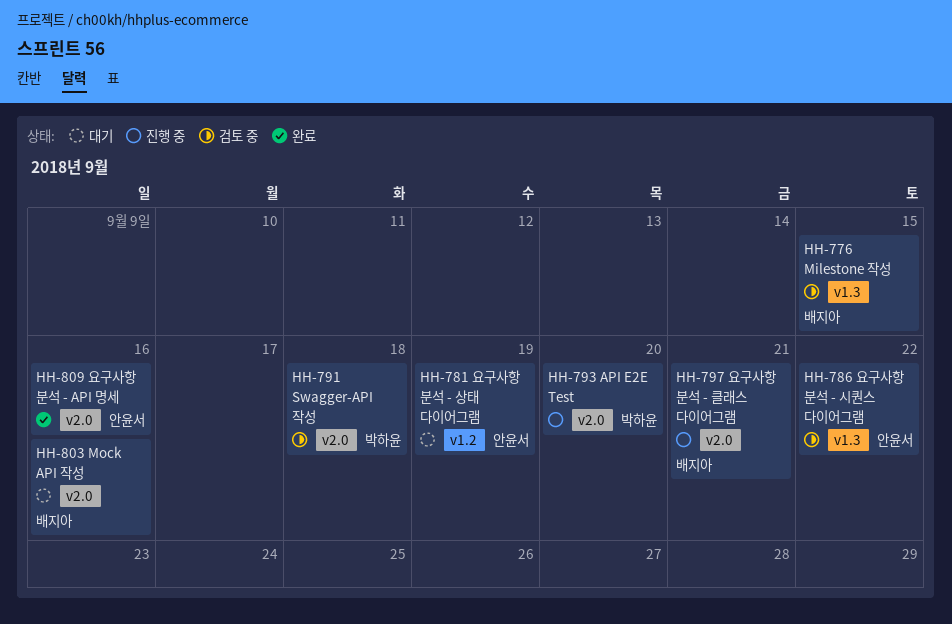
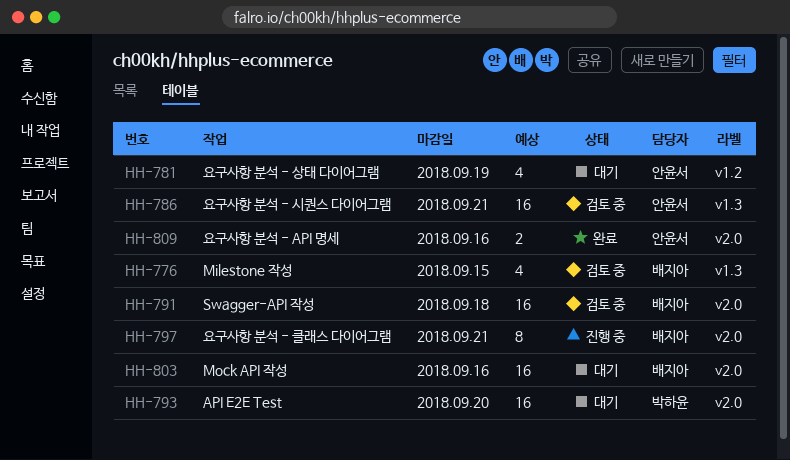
HH-786, due: Sep 22 -> Sep 21
HH-791, owner: 박하윤 -> 배지아
HH-793, status: 진행 중 -> 대기

